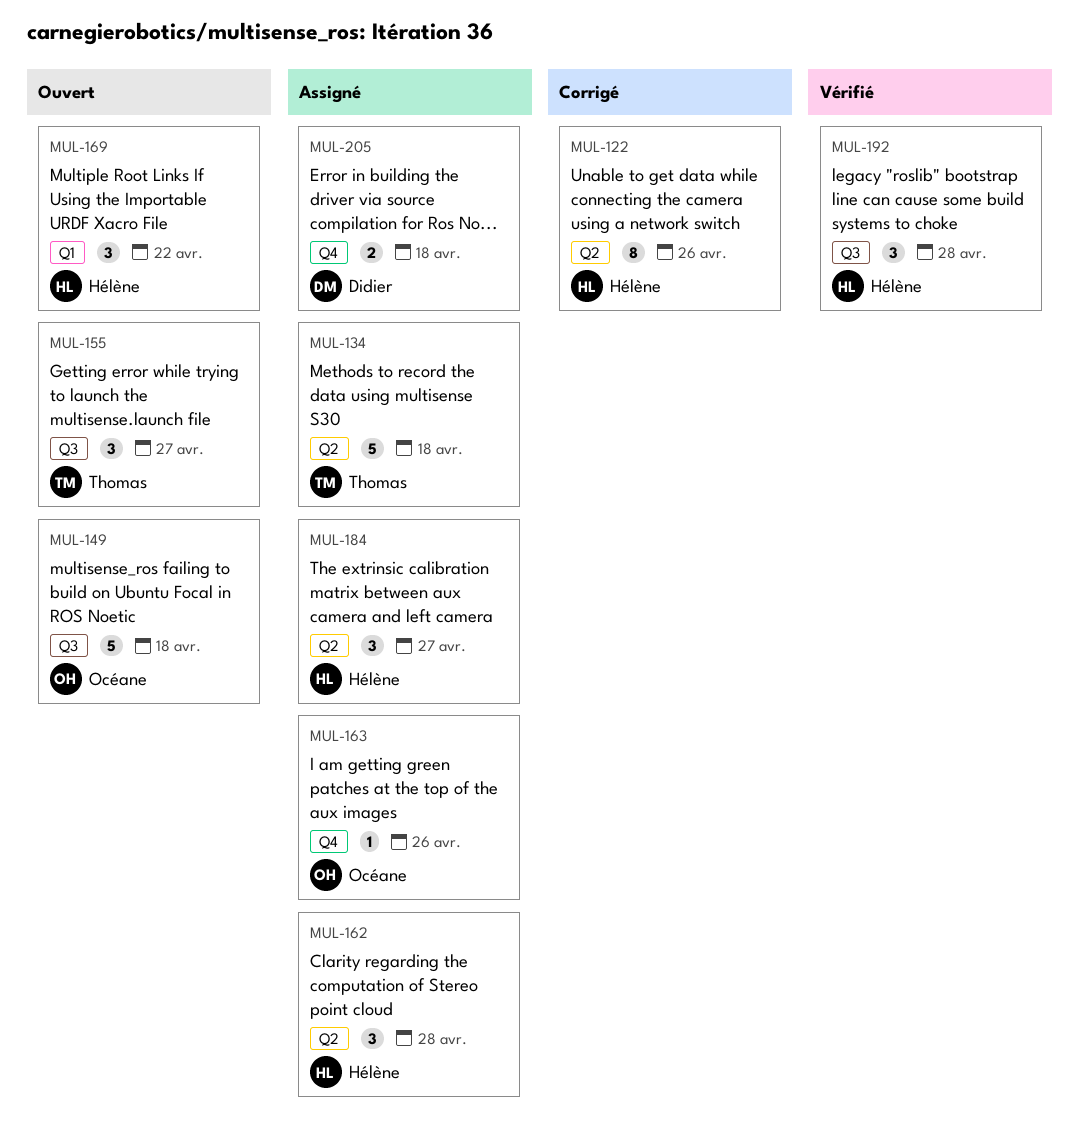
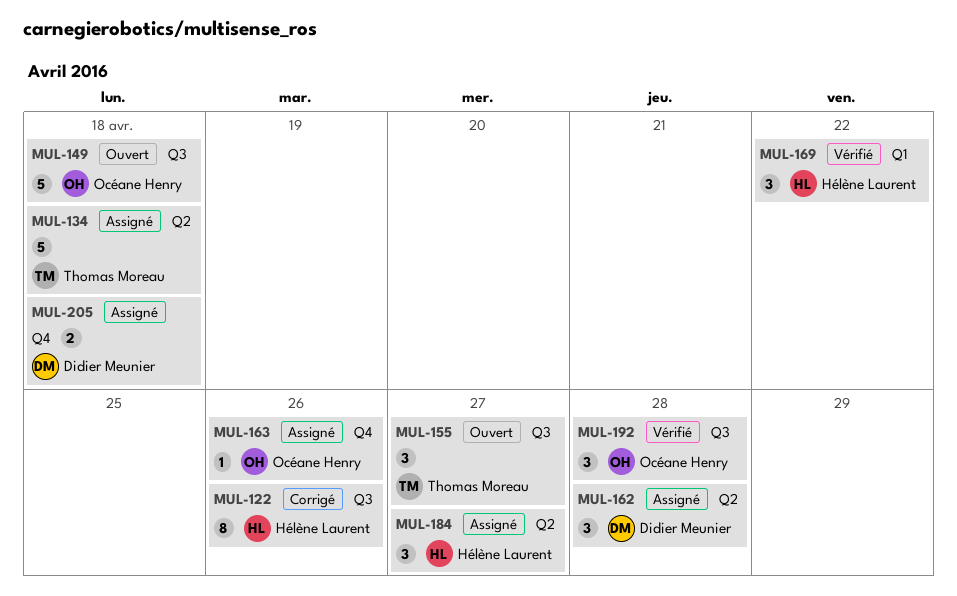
MUL-122, label: Q2 -> Q3
MUL-162, owner: Hélène Laurent -> Didier Meunier
MUL-169, status: Ouvert -> Vérifié
MUL-192, owner: Hélène Laurent -> Océane Henry

